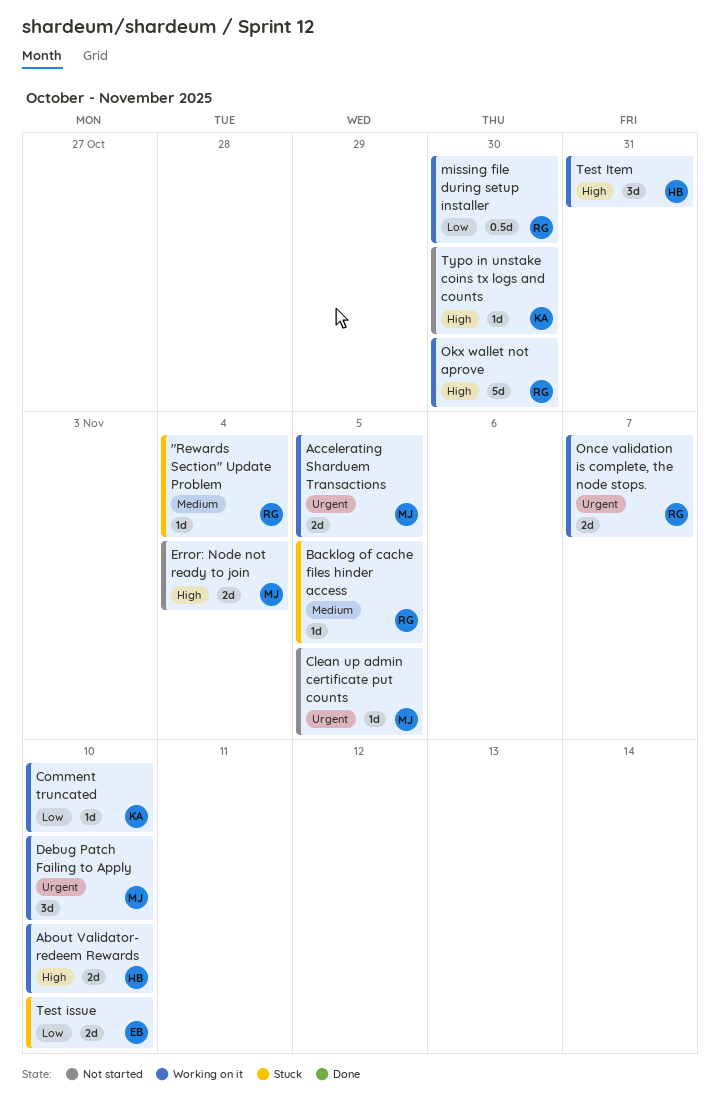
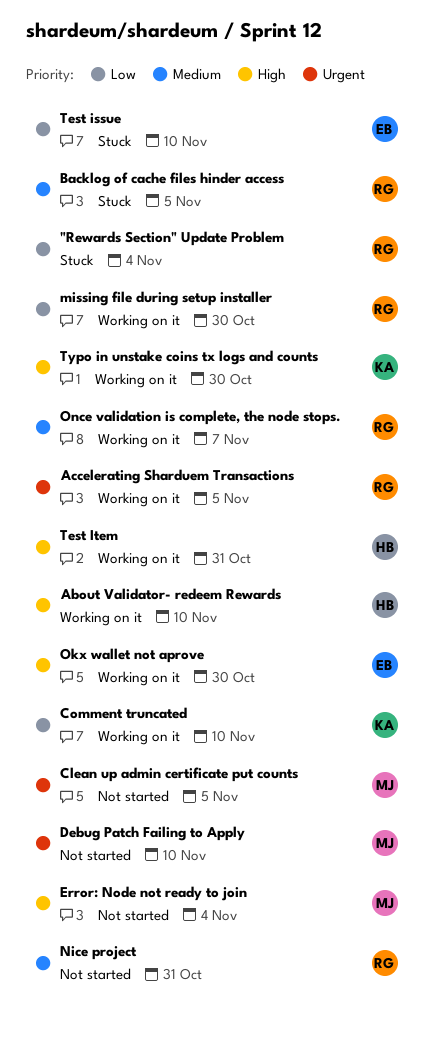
"Rewards Section" Update Problem, priority: Medium -> Low
Accelerating Sharduem Transactions, owner: MJ -> RG
Debug Patch Failing to Apply, status: Working on it -> Not started
Nice project: none -> present
Okx wallet not aprove, owner: RG -> EB
Once validation is complete, the node stops., priority: Urgent -> Medium
Typo in unstake coins tx logs and counts, status: Not started -> Working on it

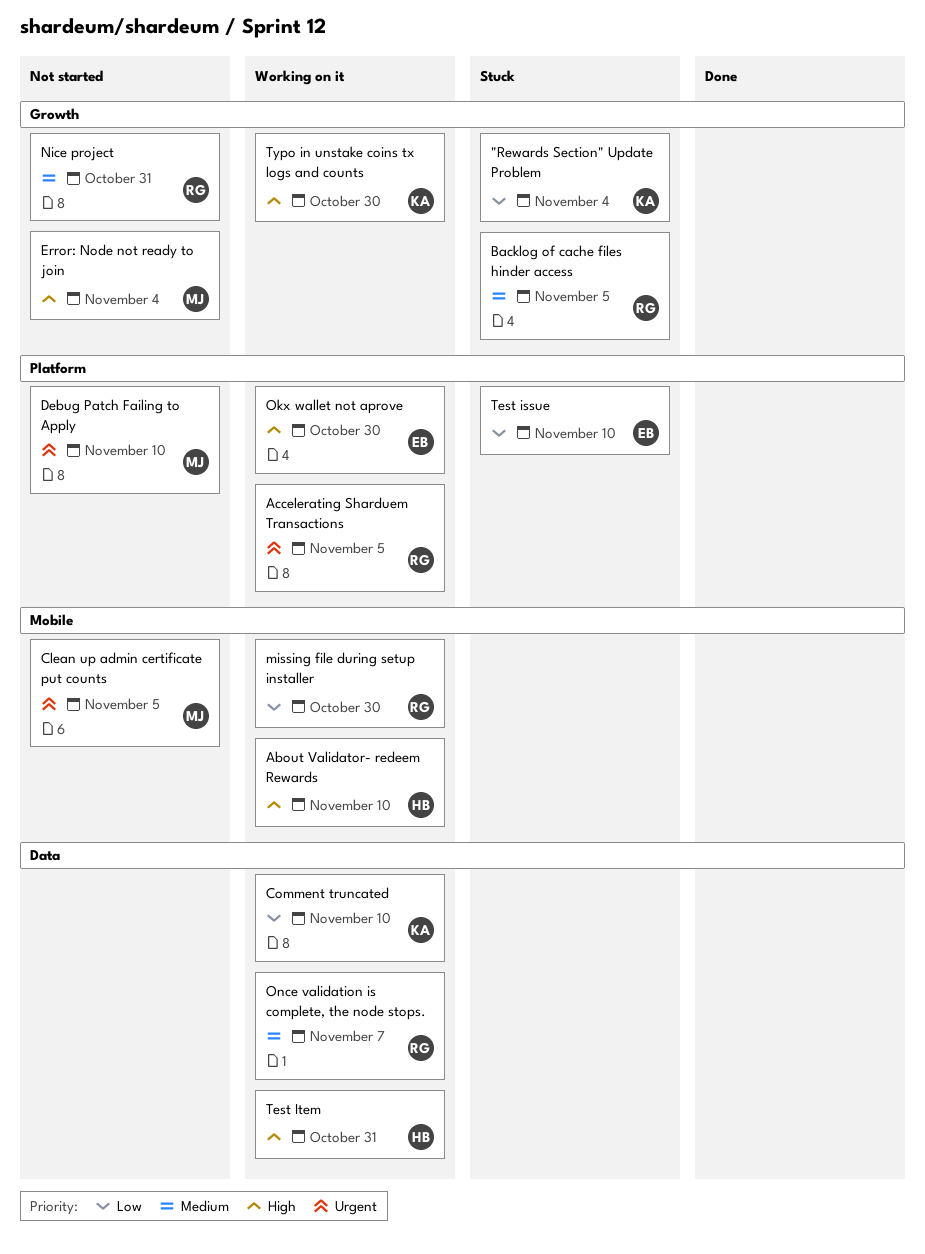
"Rewards Section" Update Problem, owner: RG -> KA

